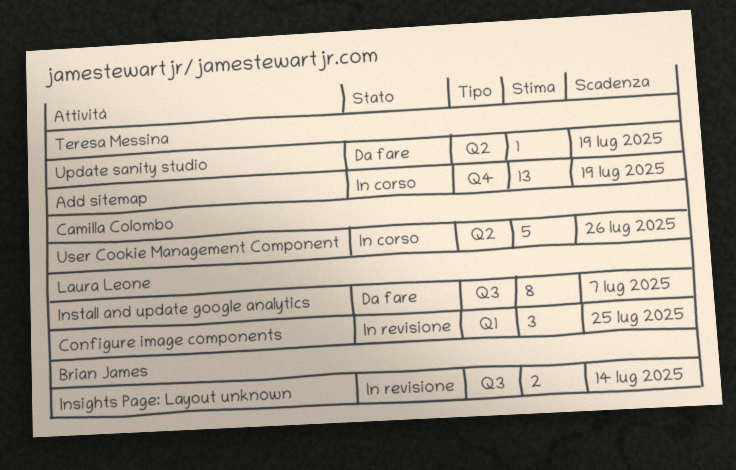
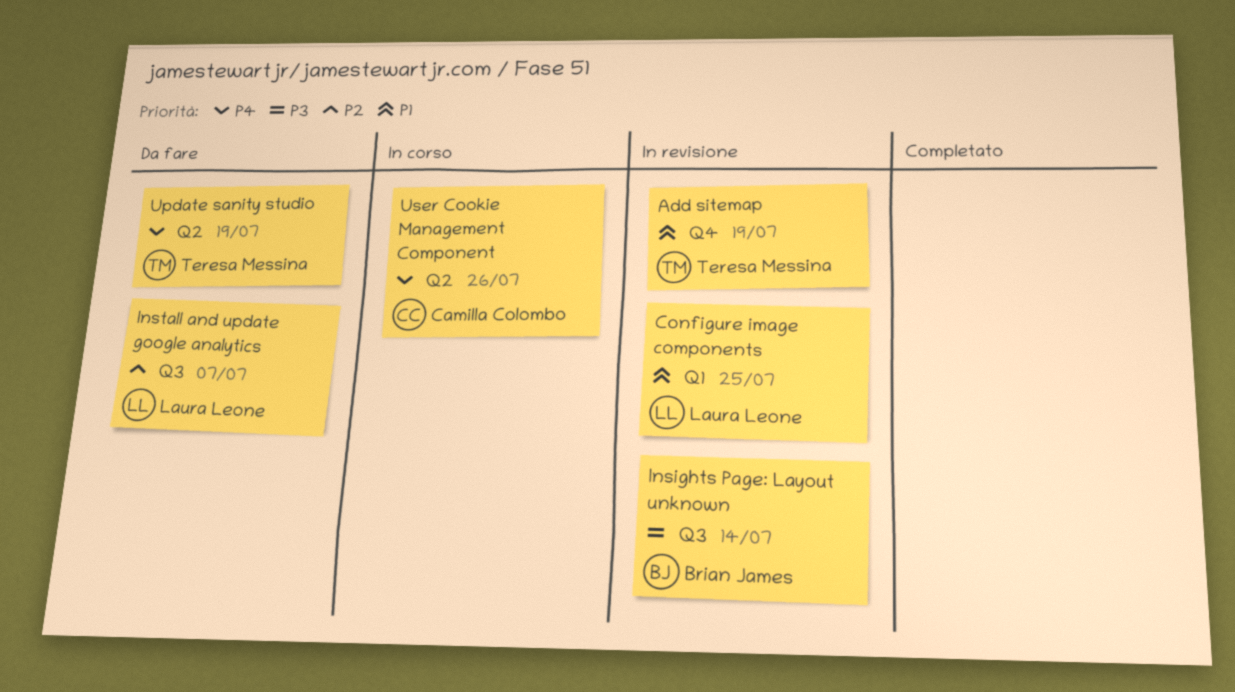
Add sitemap, status: In corso -> In revisione

